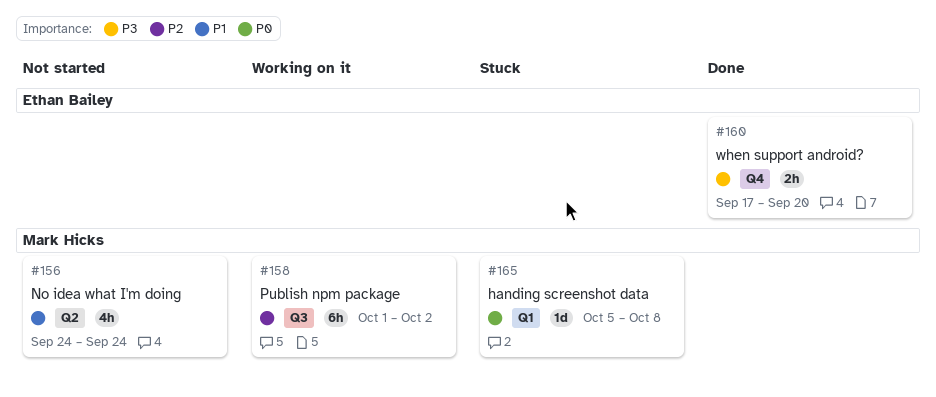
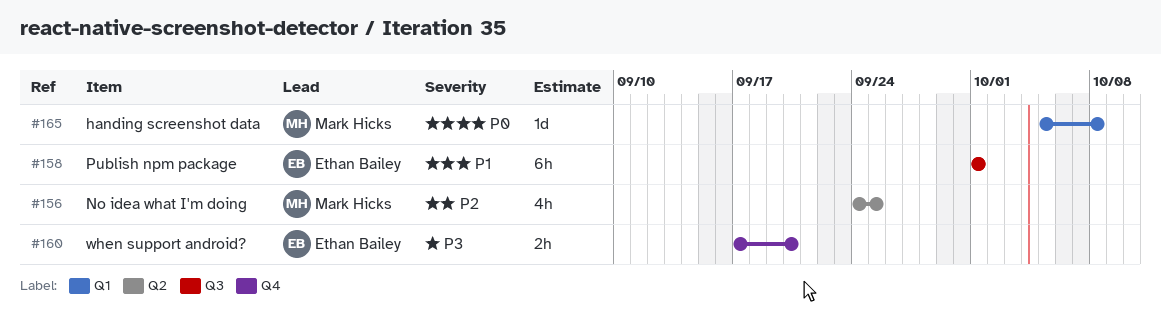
#156, priority: P1 -> P2
#156, due: Sep 24 -> Sep 25
#158, owner: Mark Hicks -> Ethan Bailey
#158, priority: P2 -> P1
#158, due: Oct 2 -> Oct 1

